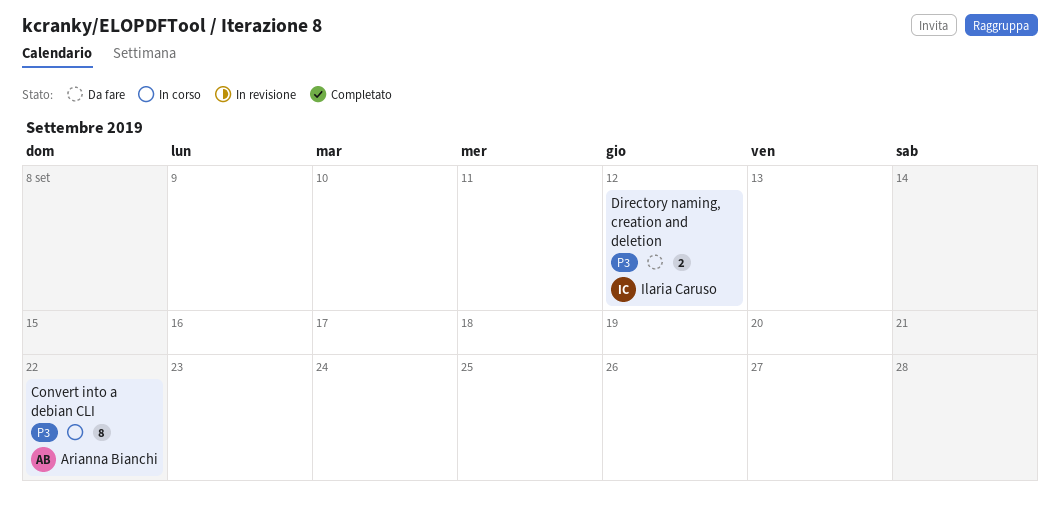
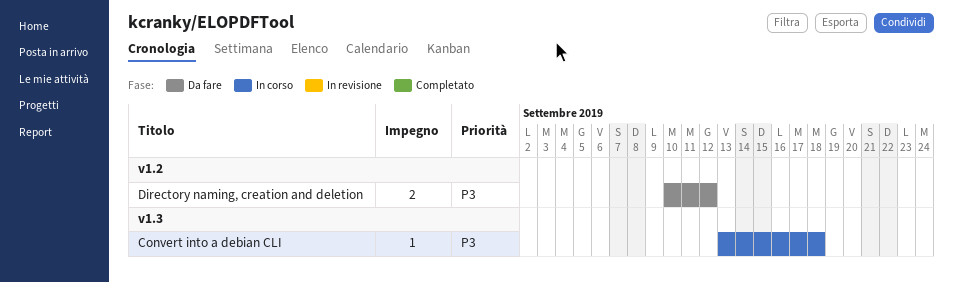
Convert into a debian CLI, estimate: 8 -> 1
Convert into a debian CLI, due: Sep 22 -> Sep 18

